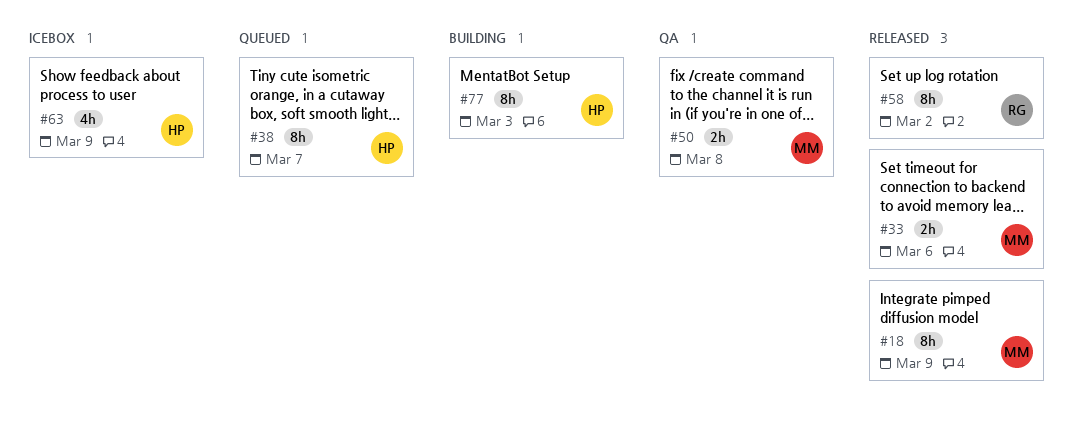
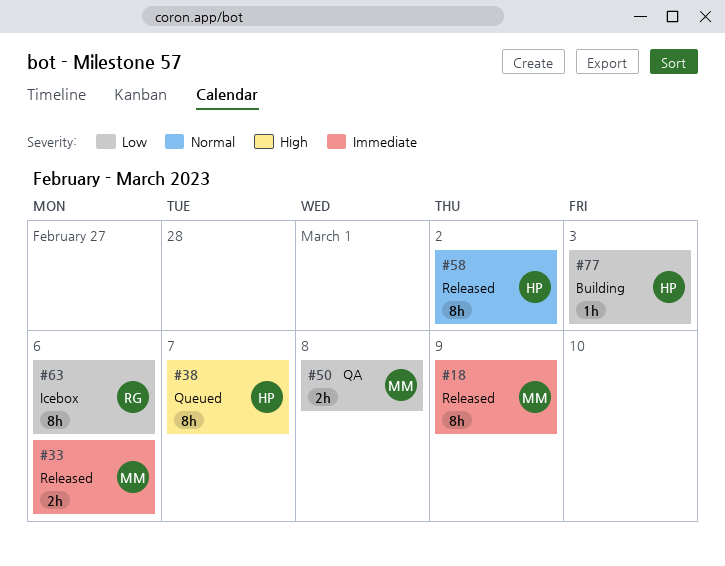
#58, owner: RG -> HP
#63, owner: HP -> RG
#63, estimate: 4h -> 8h
#63, due: Mar 9 -> Mar 6
#77, estimate: 8h -> 1h

